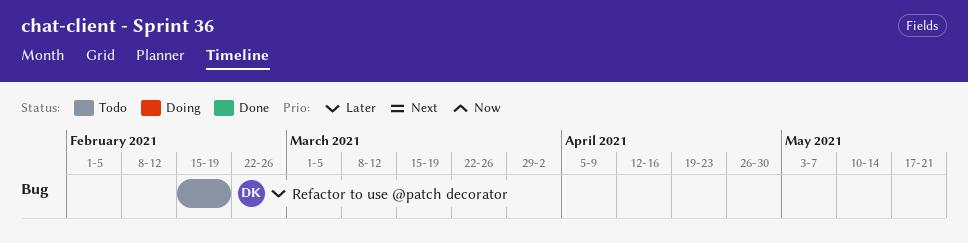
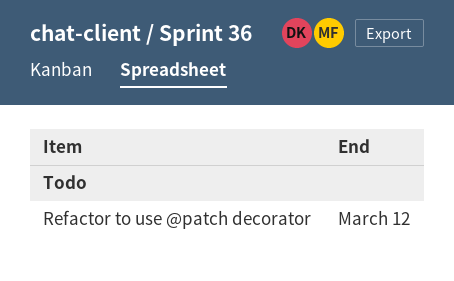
Refactor to use @patch decorator, due: Feb 19 -> Mar 12

